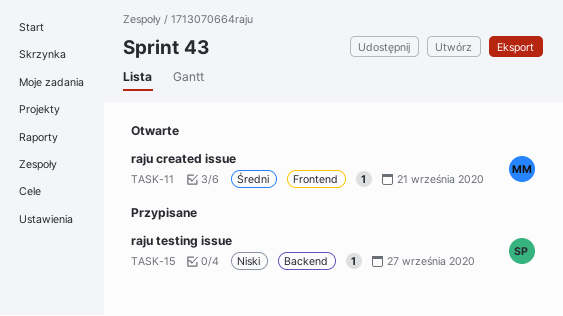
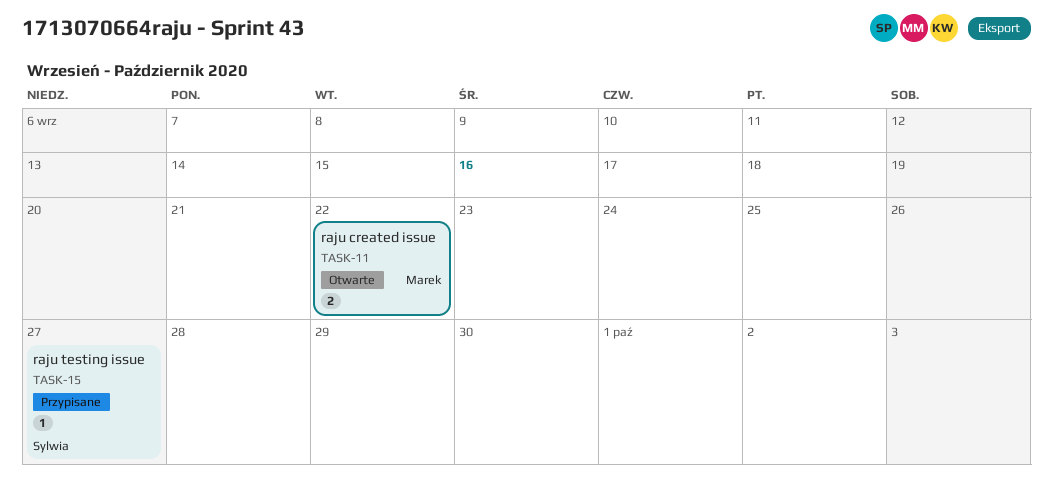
TASK-11, estimate: 1 -> 2
TASK-11, due: Sep 21 -> Sep 22

